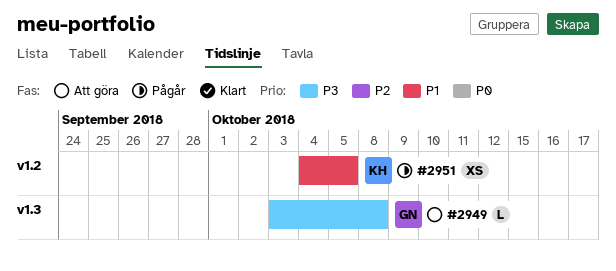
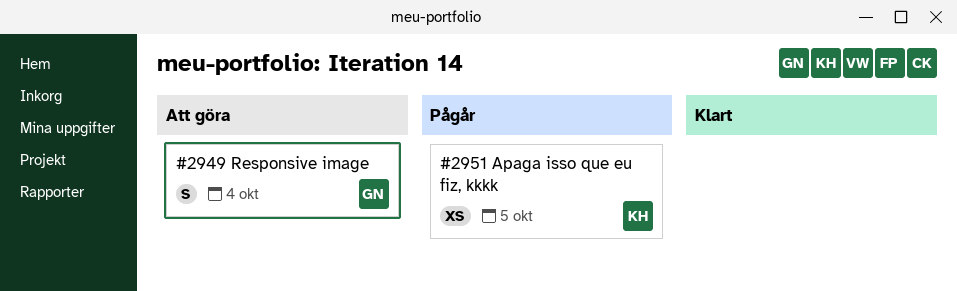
#2949, estimate: L -> S
#2949, due: Oct 8 -> Oct 4

